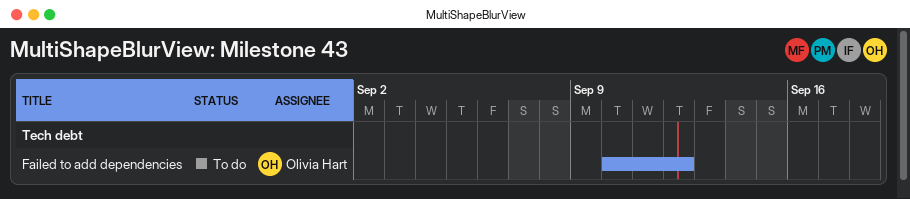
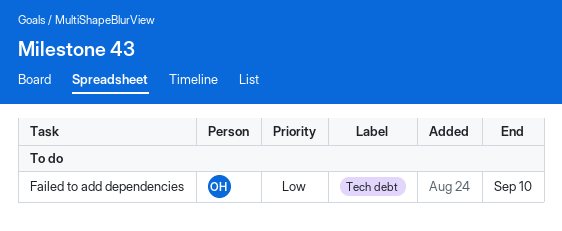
Failed to add dependencies, due: Sep 12 -> Sep 10

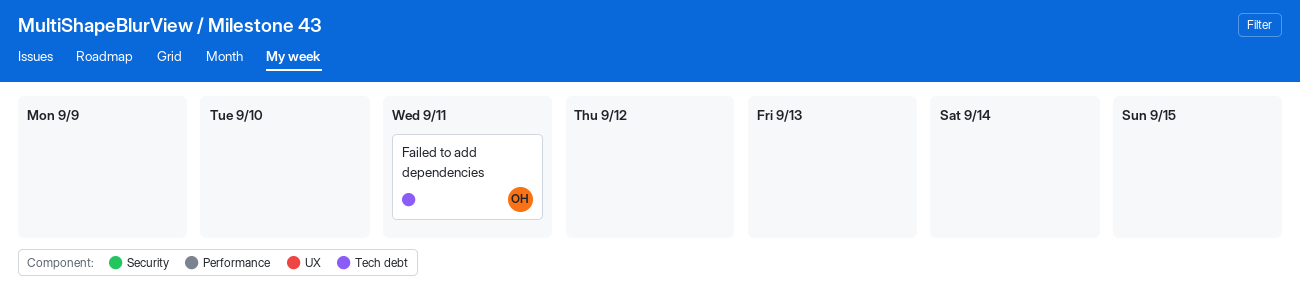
Failed to add dependencies, due: Sep 10 -> Sep 11

